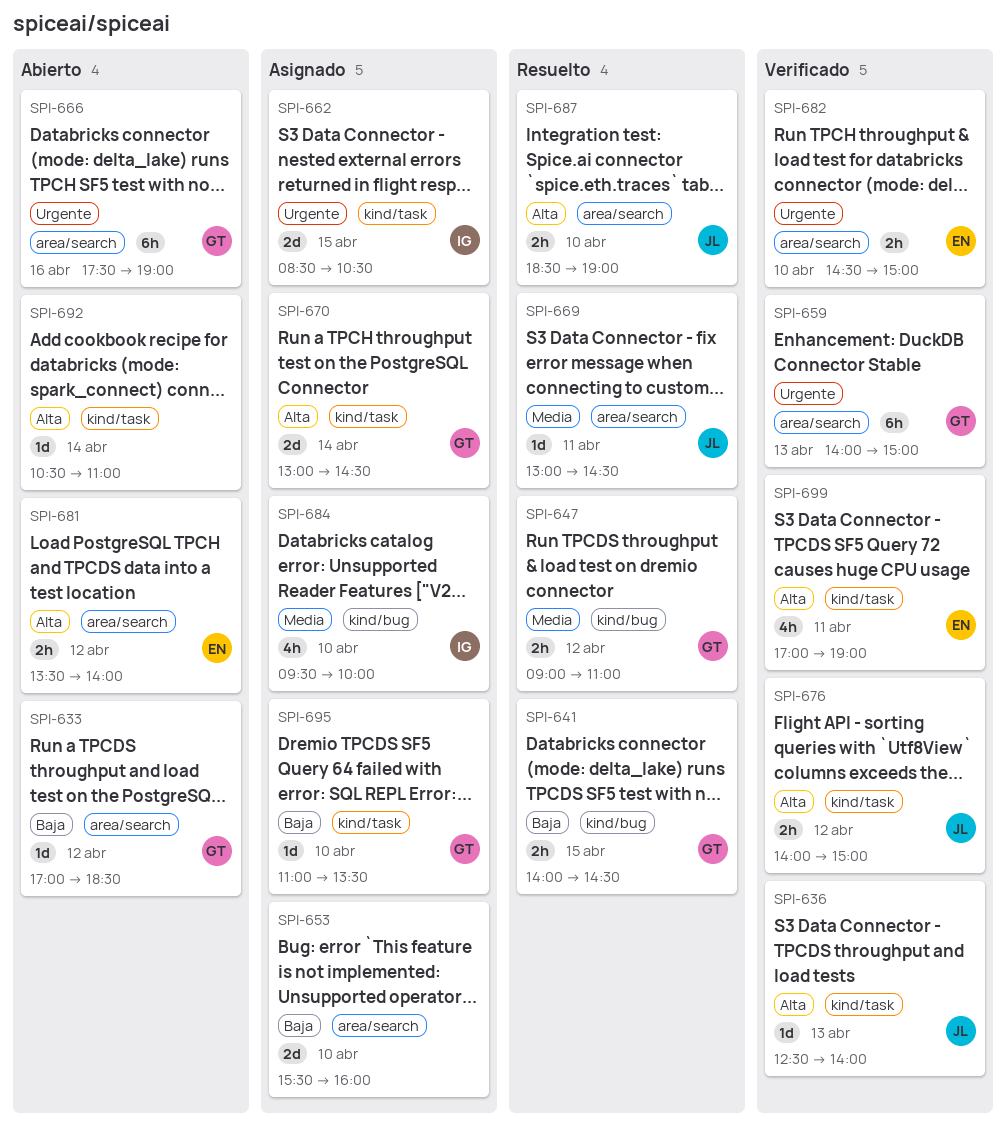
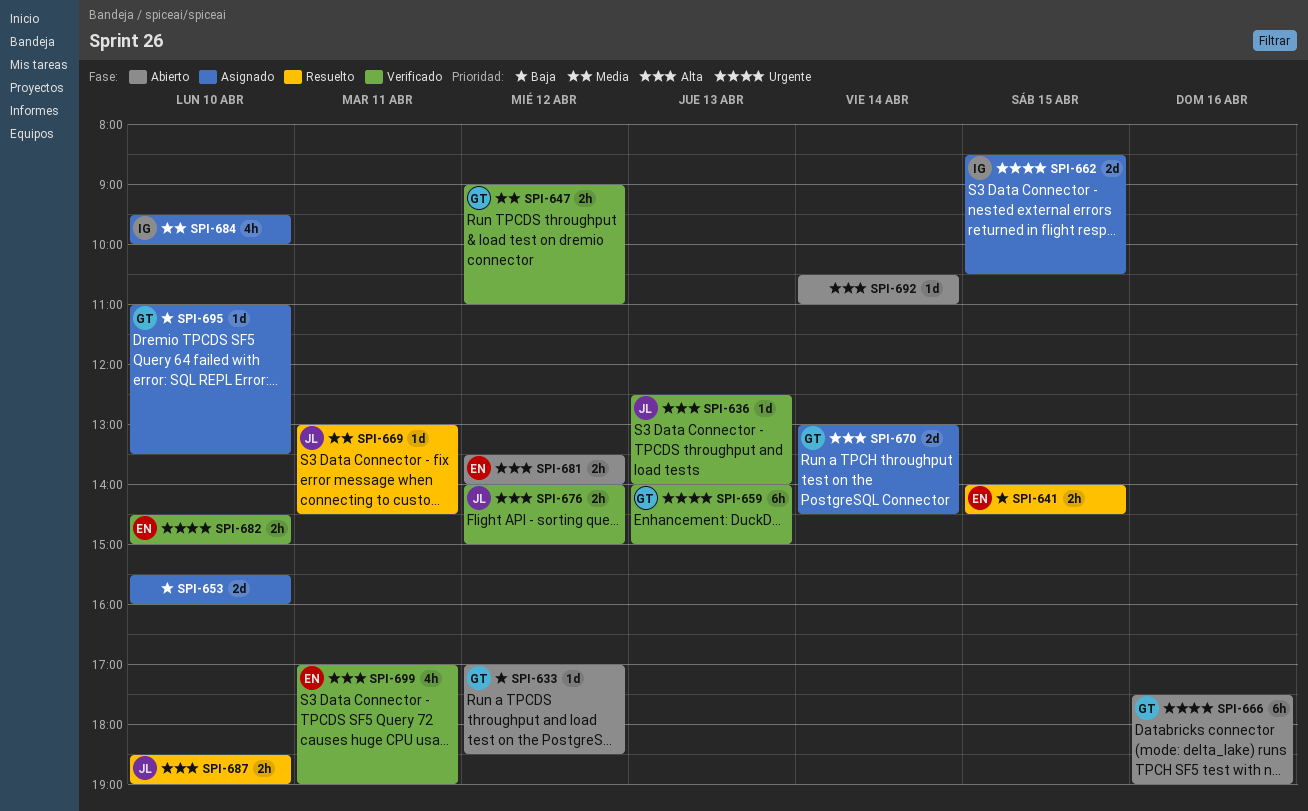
SPI-641, owner: GT -> EN
SPI-647, status: Resuelto -> Verificado

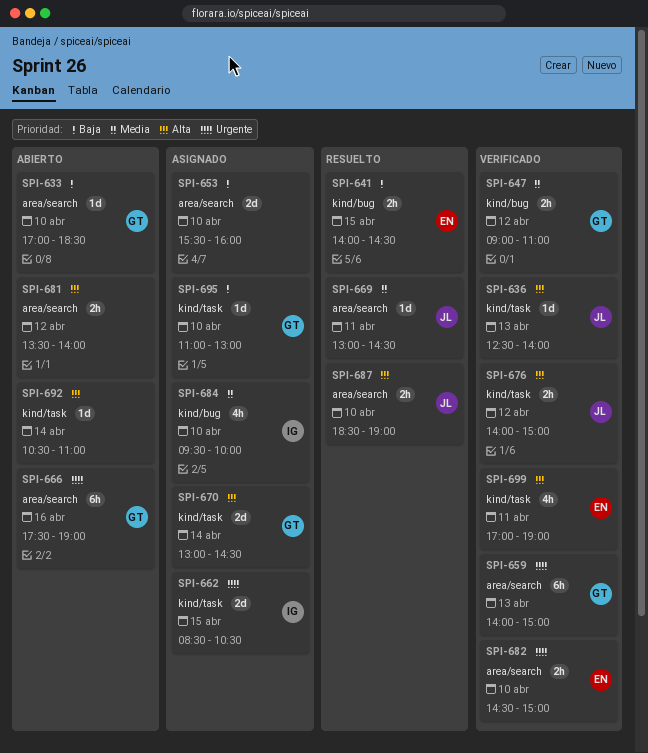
SPI-633, day: Apr 12 -> Apr 10
SPI-681, owner: EN -> none
SPI-695, ends: 13:30 -> 13:00

